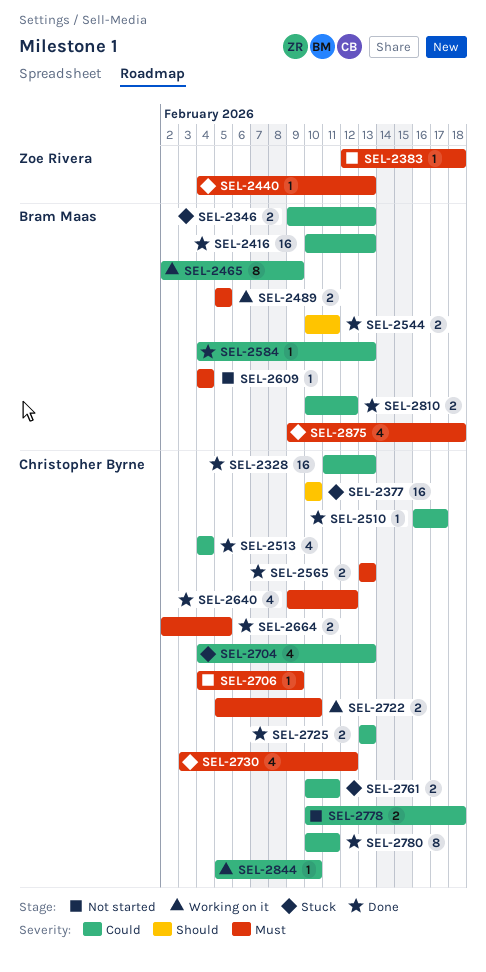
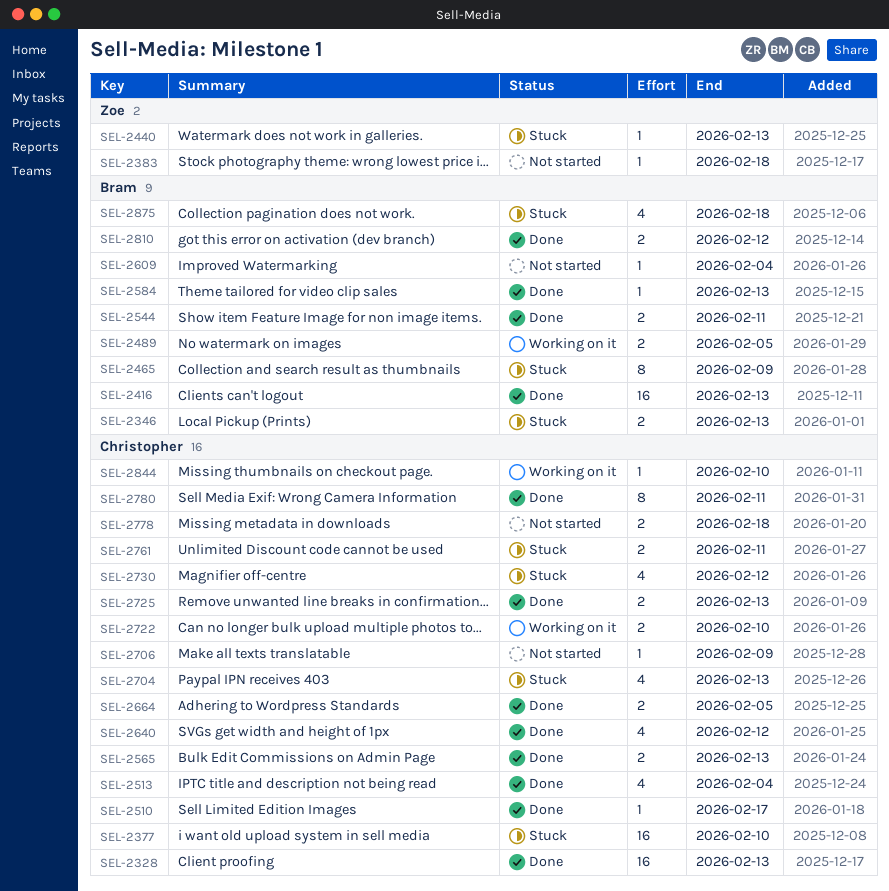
SEL-2465, status: Working on it -> Stuck

